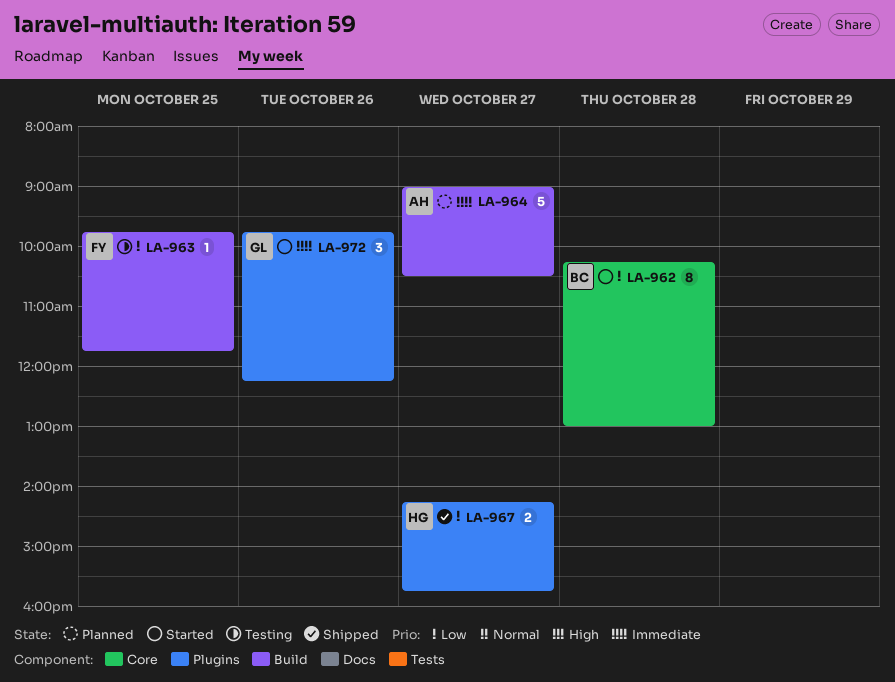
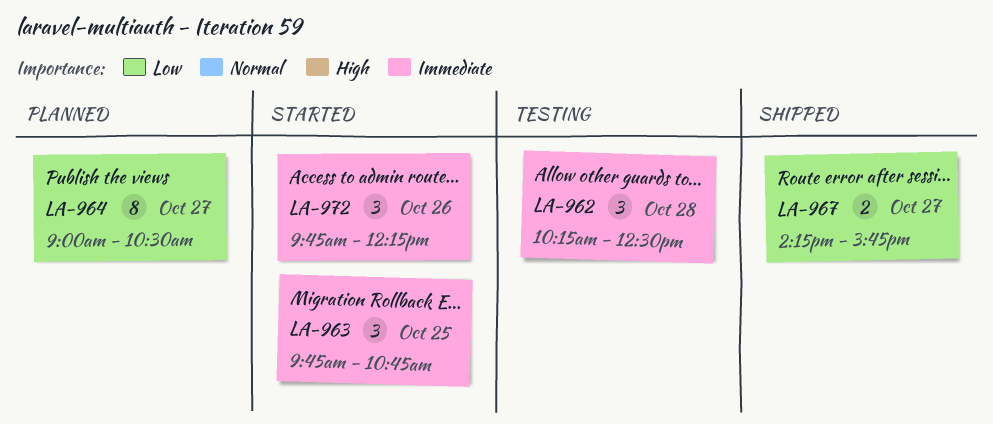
LA-962, status: Started -> Testing
LA-962, priority: Low -> Immediate
LA-962, estimate: 8 -> 3
LA-962, ends: 13:00 -> 12:30
LA-963, status: Testing -> Started
LA-963, priority: Low -> Immediate
LA-963, estimate: 1 -> 3
LA-963, ends: 11:45 -> 10:45
LA-964, priority: Immediate -> Low
LA-964, estimate: 5 -> 8

